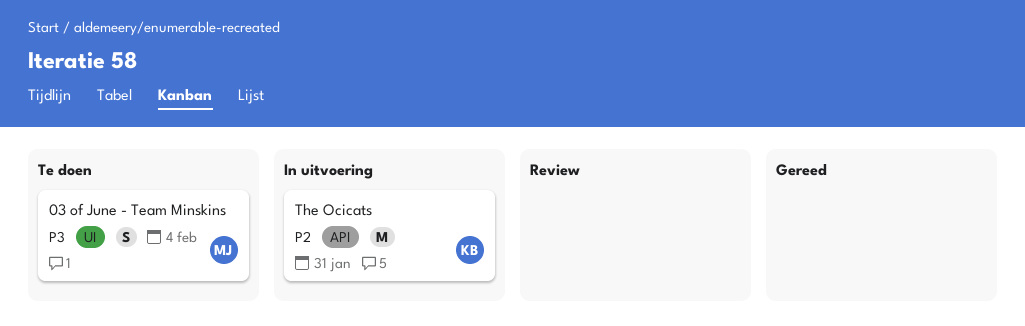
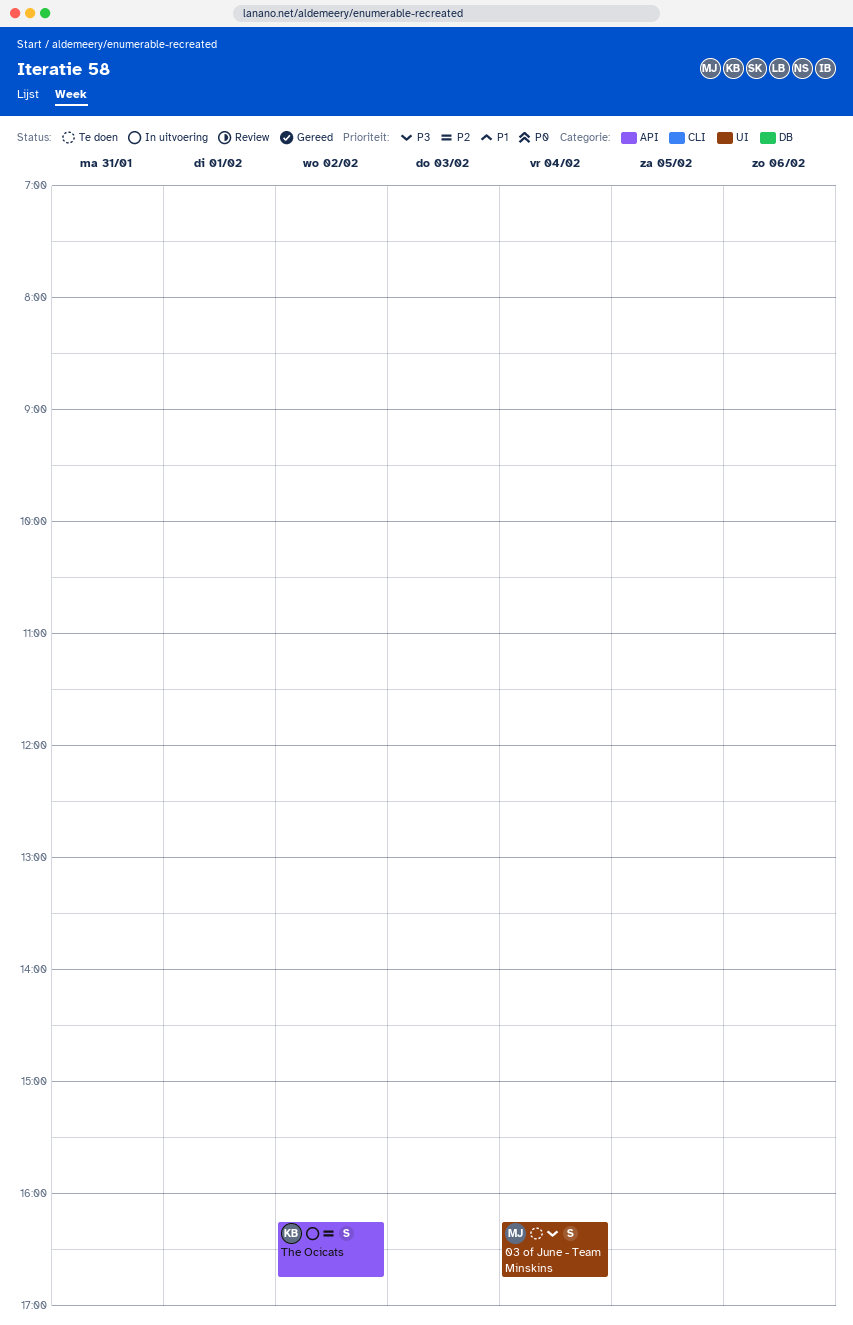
The Ocicats, estimate: M -> S
The Ocicats, day: Jan 31 -> Feb 2

